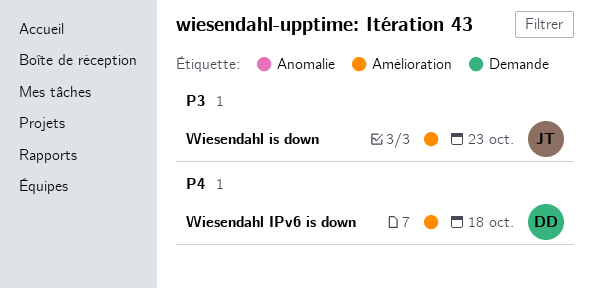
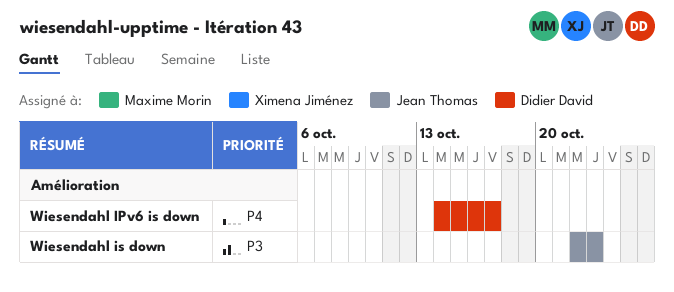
Wiesendahl IPv6 is down, due: Oct 18 -> Oct 17

